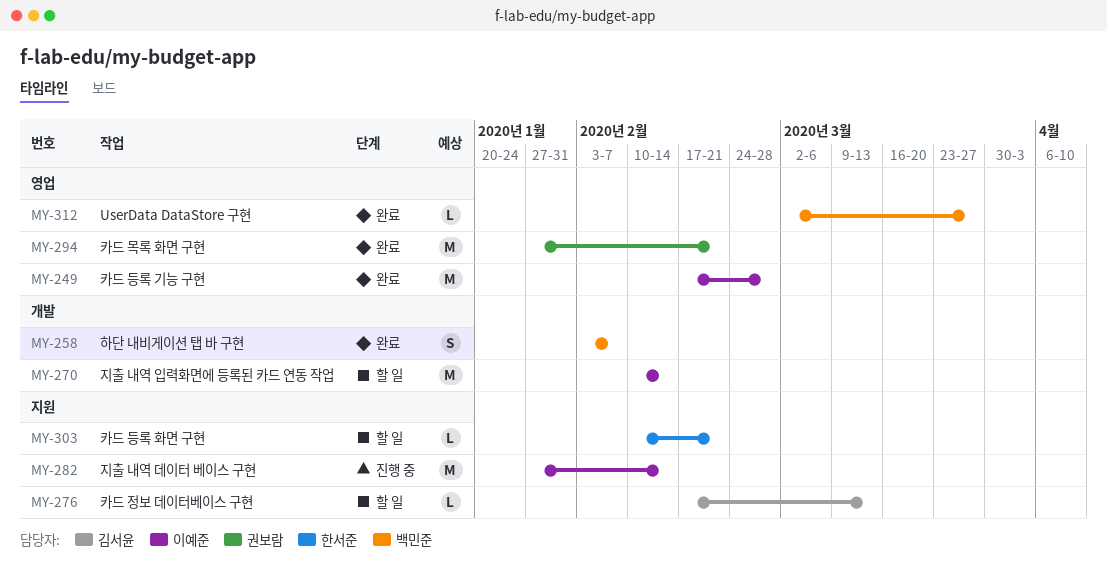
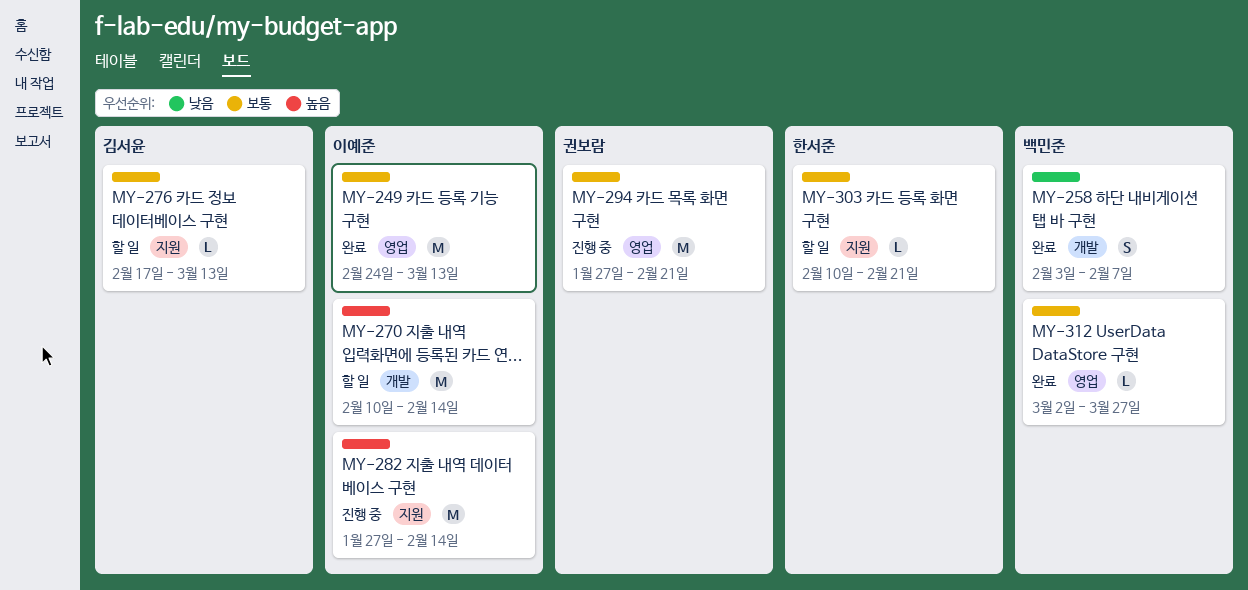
MY-249, start: Feb 17 -> Feb 24
MY-249, due: Feb 28 -> Mar 13
MY-294, status: 완료 -> 진행 중

